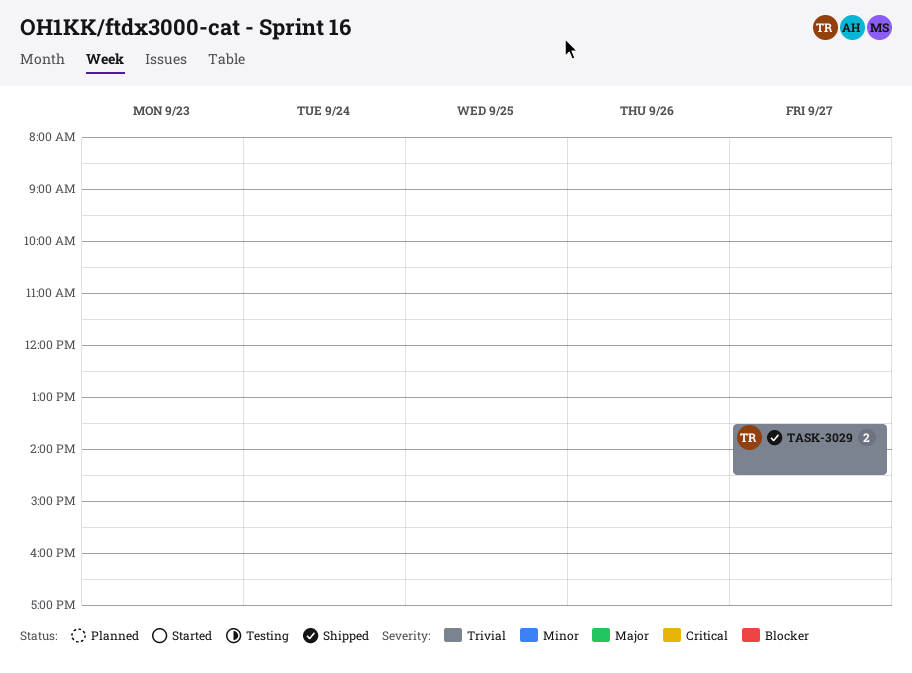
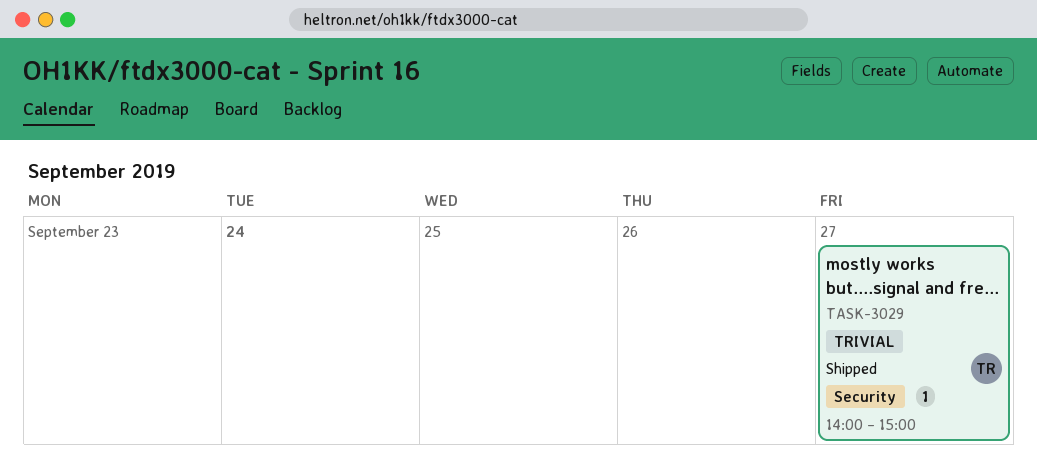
TASK-3029, estimate: 2 -> 1
TASK-3029, begins: 13:30 -> 14:00
TASK-3029, ends: 14:30 -> 15:00

